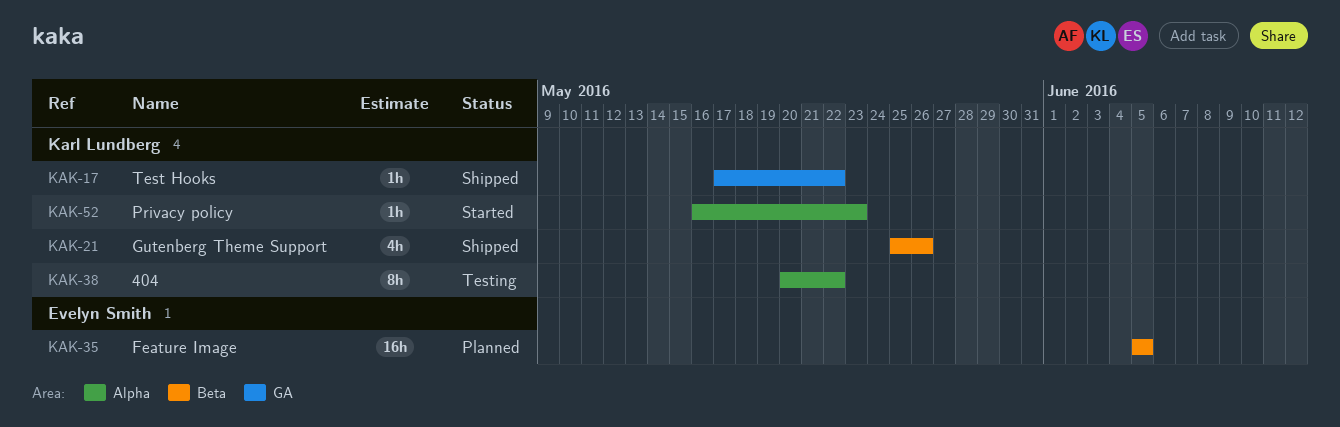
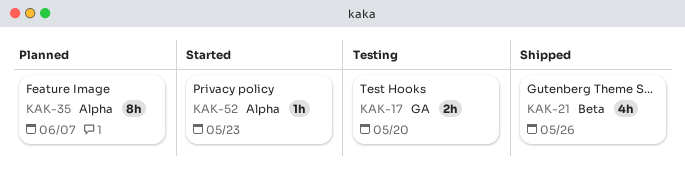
KAK-17, status: Shipped -> Testing
KAK-17, estimate: 1h -> 2h
KAK-17, due: May 22 -> May 20
KAK-35, label: Beta -> Alpha
KAK-35, estimate: 16h -> 8h
KAK-35, due: Jun 5 -> Jun 7
KAK-38: present -> none

